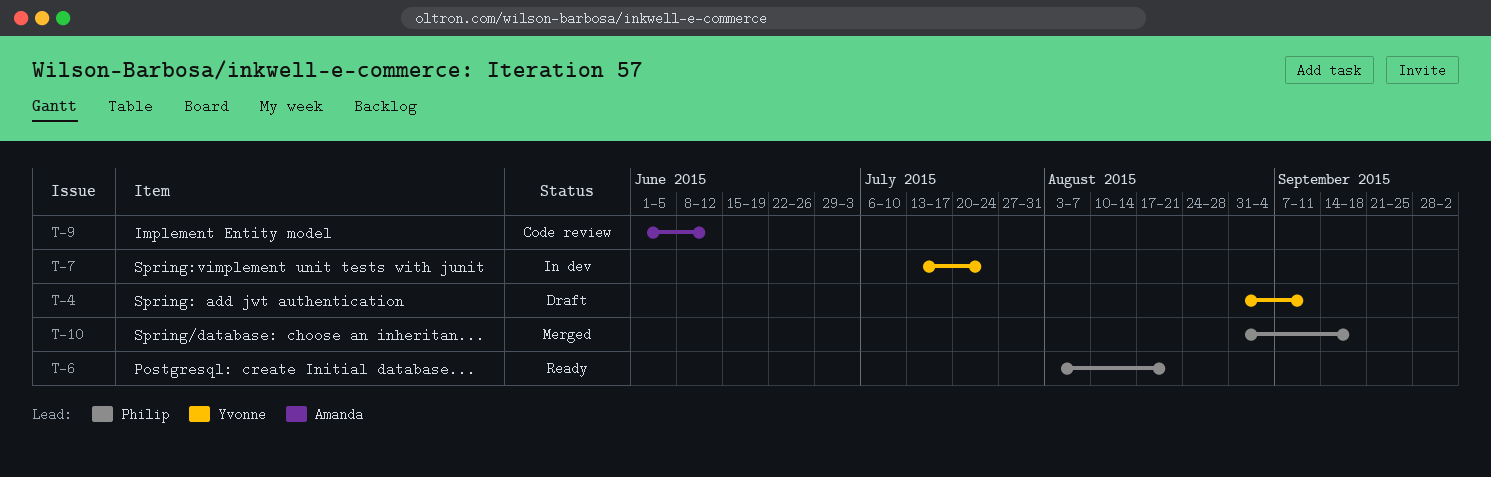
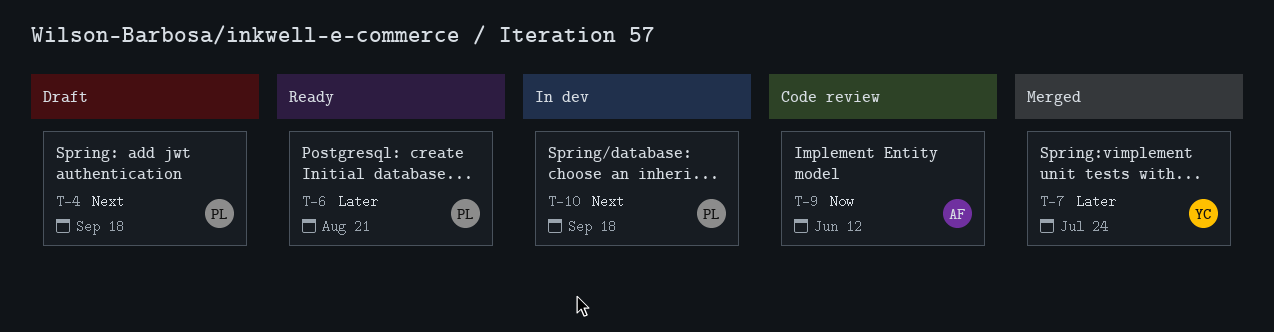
T-4, owner: Yvonne -> Philip
T-4, due: Sep 11 -> Sep 18
T-7, status: In dev -> Merged
T-10, status: Merged -> In dev

